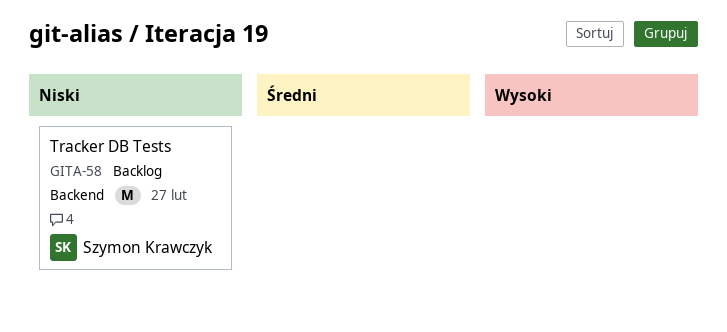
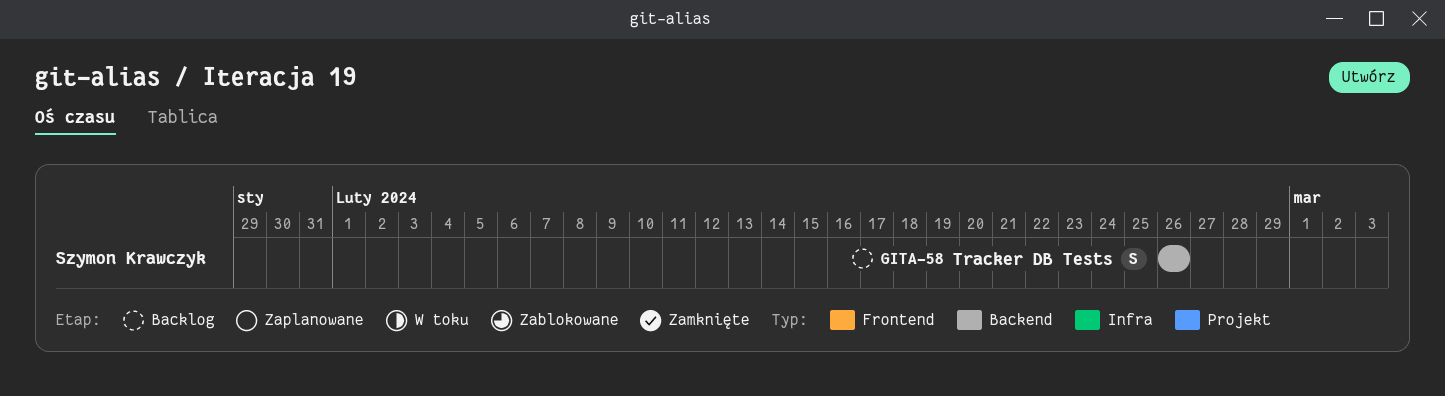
GITA-58, estimate: M -> S
GITA-58, due: Feb 27 -> Feb 26

